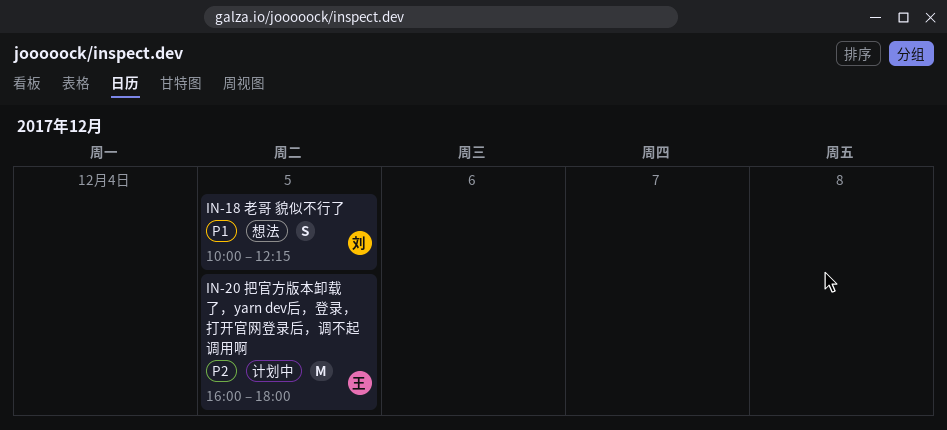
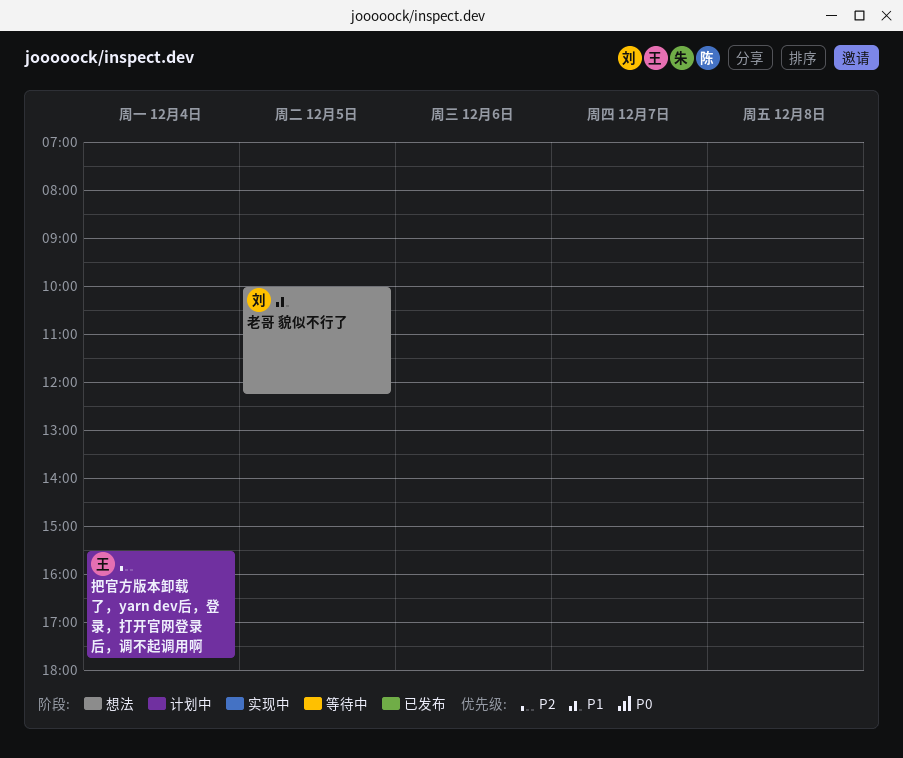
把官方版本卸载了，yarn dev后，登录，打开官网登录后，调不起调用啊, day: Dec 5 -> Dec 4
把官方版本卸载了，yarn dev后，登录，打开官网登录后，调不起调用啊, begins: 16:00 -> 15:30
把官方版本卸载了，yarn dev后，登录，打开官网登录后，调不起调用啊, ends: 18:00 -> 17:45

